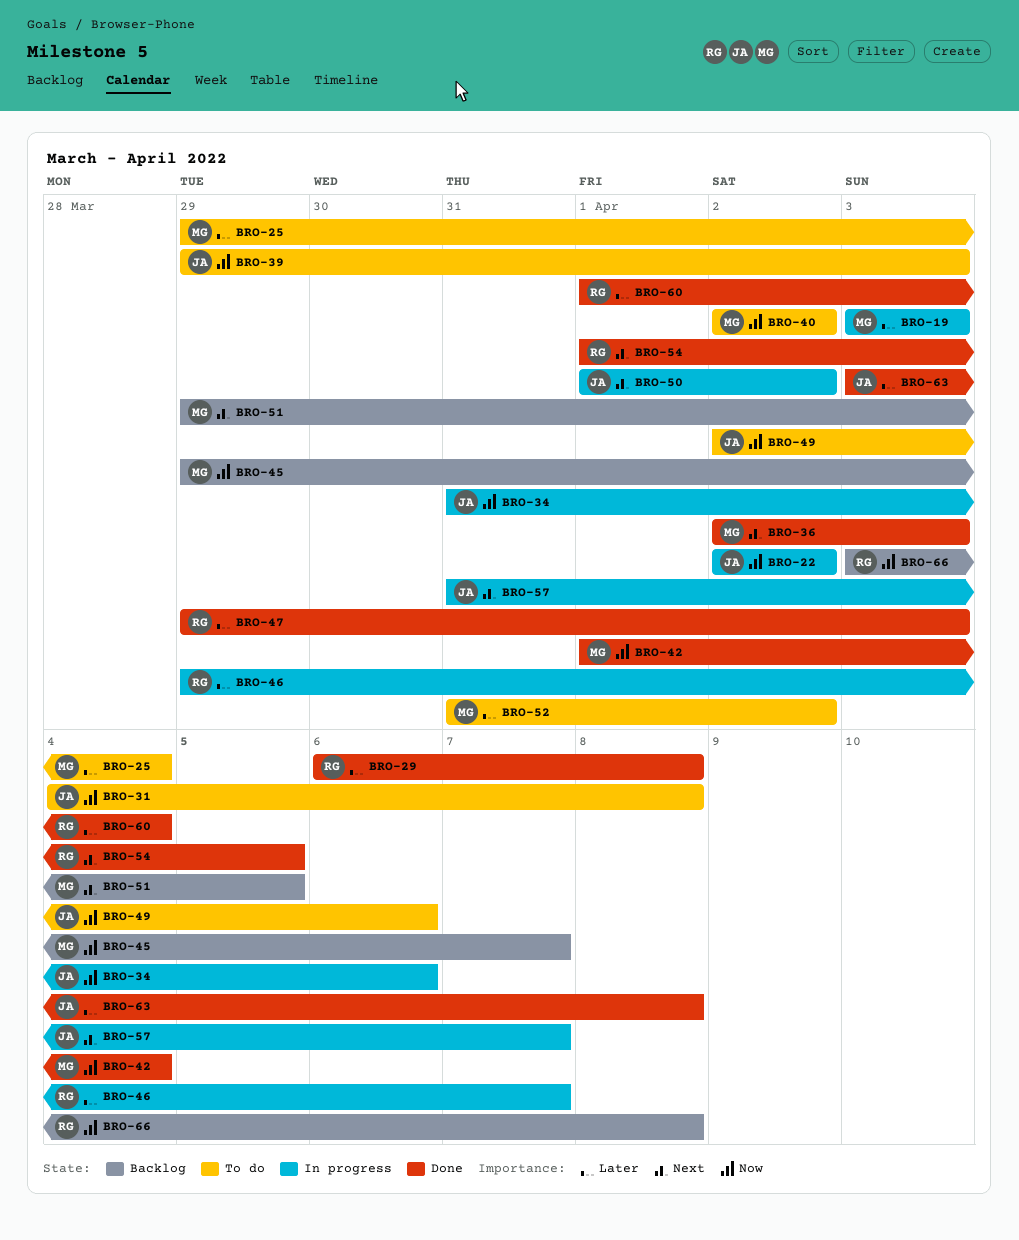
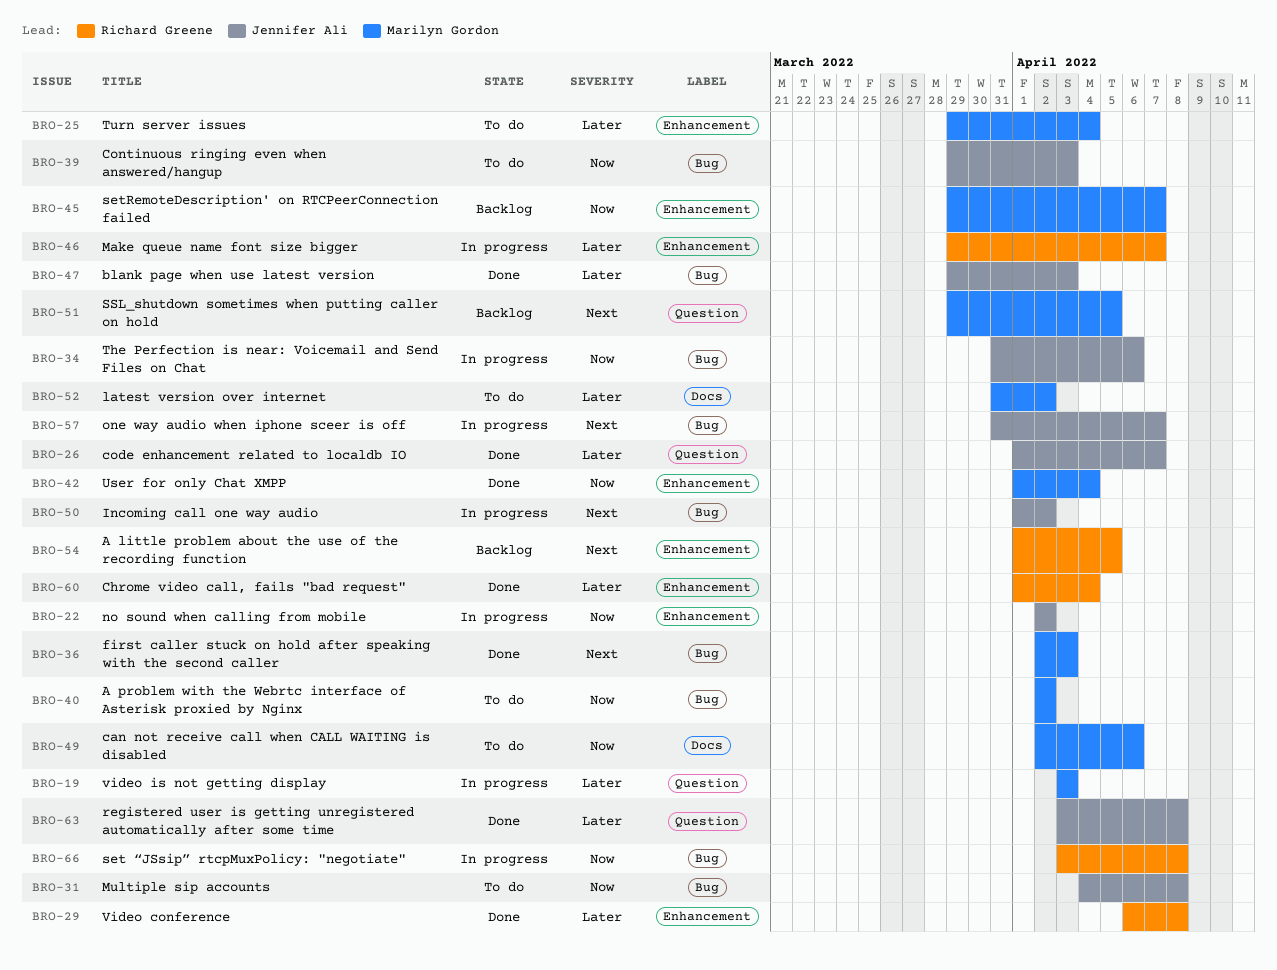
BRO-26: none -> present
BRO-47, owner: Richard Greene -> Jennifer Ali
BRO-49, owner: Jennifer Ali -> Marilyn Gordon
BRO-54, status: Done -> Backlog
BRO-66, status: Backlog -> In progress

